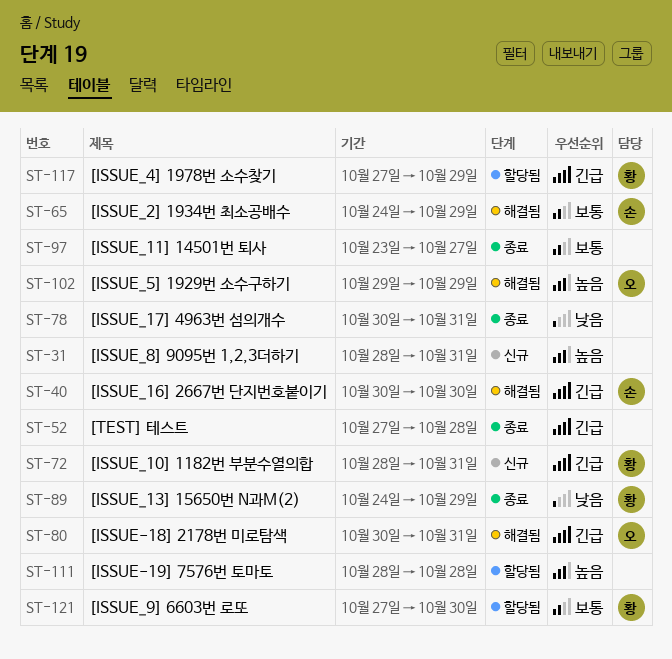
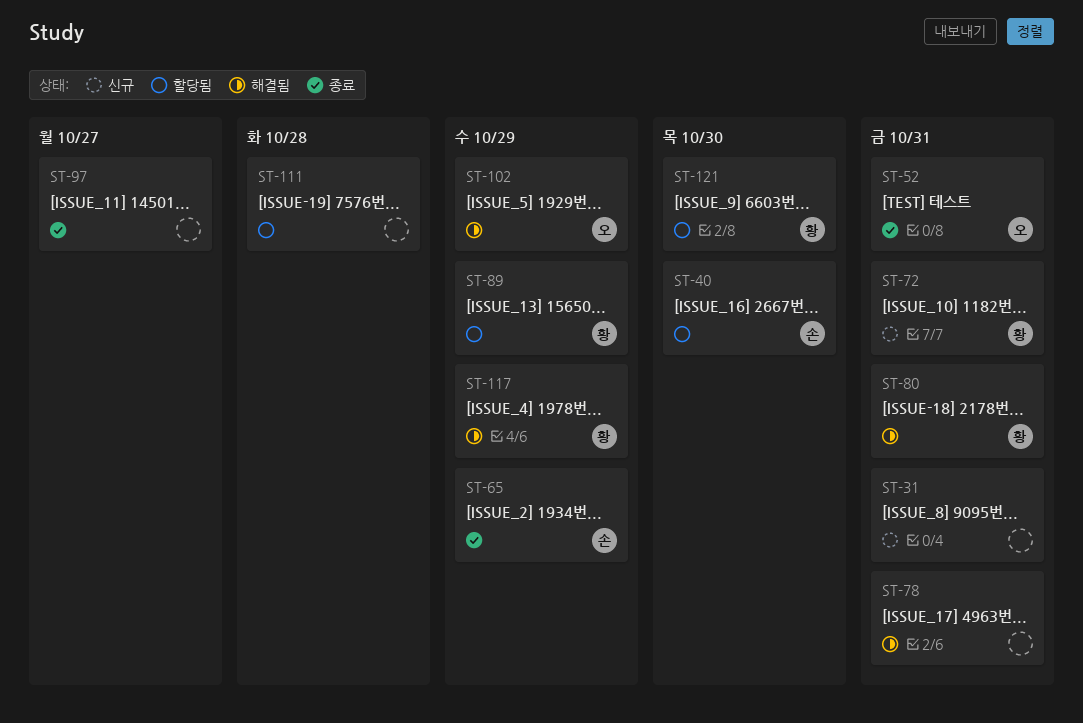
ST-40, status: 해결됨 -> 할당됨
ST-52, owner: none -> 오
ST-52, due: Oct 28 -> Oct 31
ST-65, status: 해결됨 -> 종료
ST-78, status: 종료 -> 해결됨
ST-80, owner: 오 -> 황
ST-89, status: 종료 -> 할당됨
ST-117, status: 할당됨 -> 해결됨

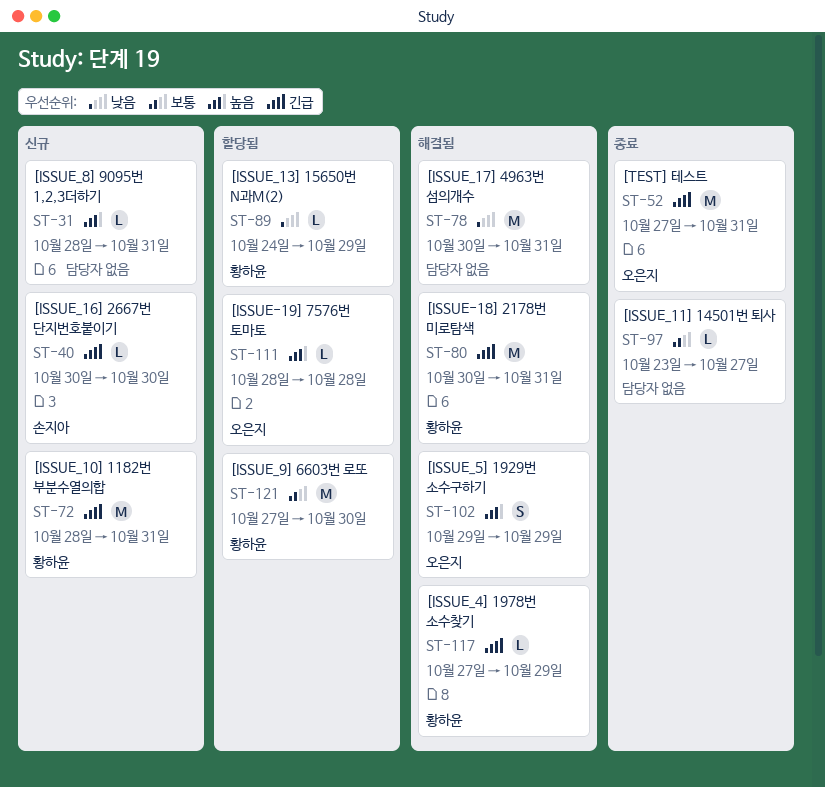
ST-40, status: 할당됨 -> 신규
ST-65: present -> none
ST-111, owner: none -> 오은지

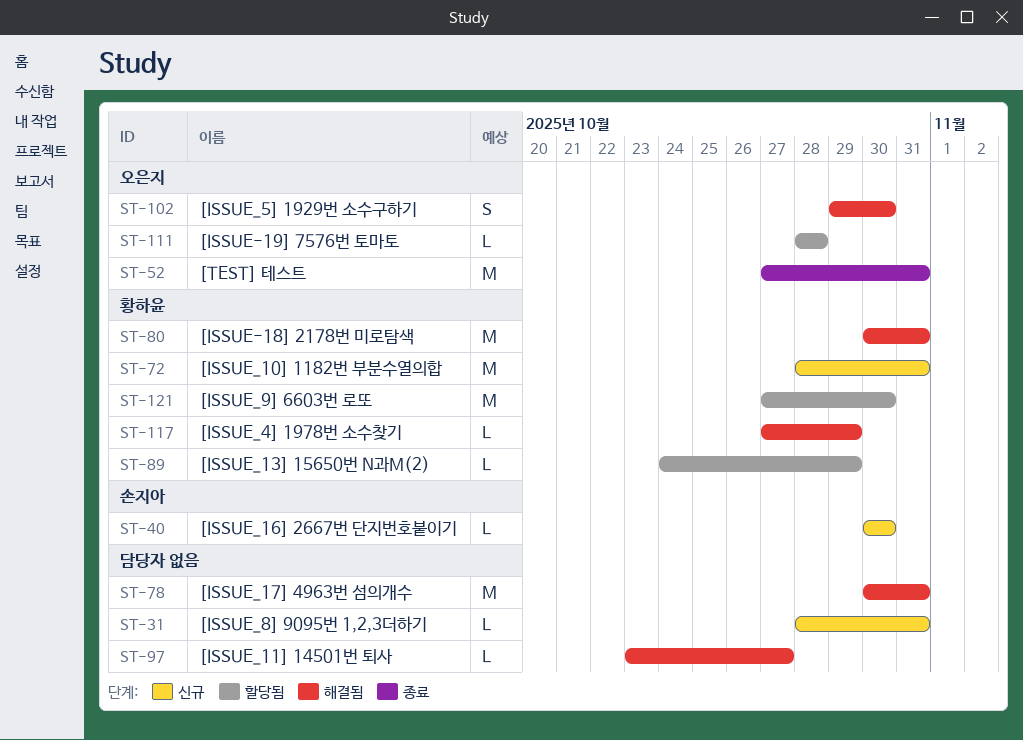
ST-97, status: 종료 -> 해결됨
ST-102, due: Oct 29 -> Oct 30

